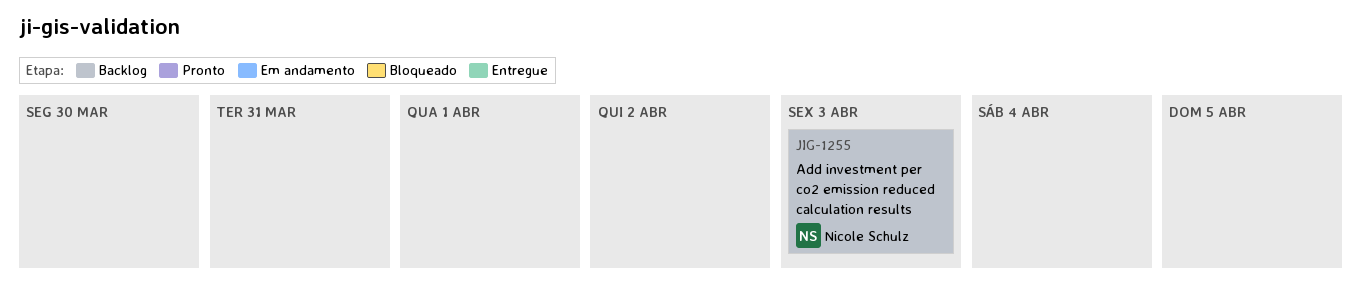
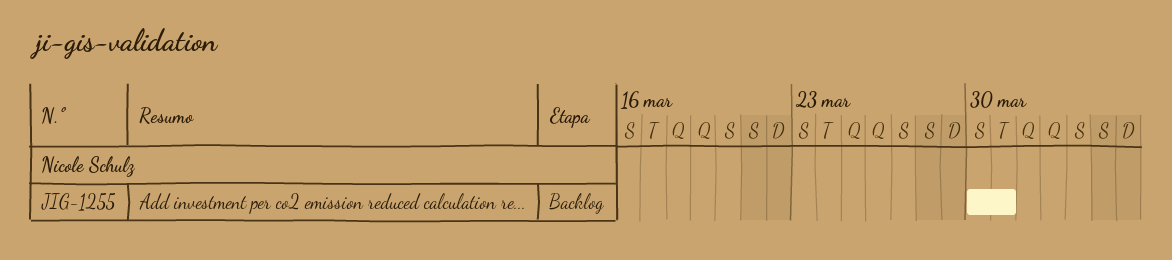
JIG-1255, due: Apr 3 -> Mar 31

